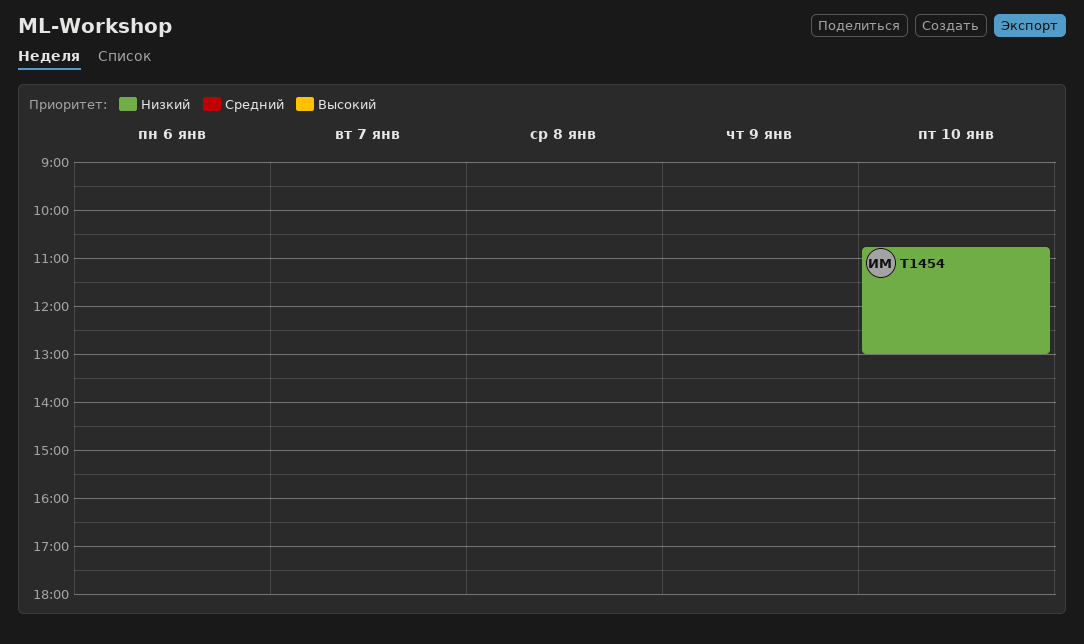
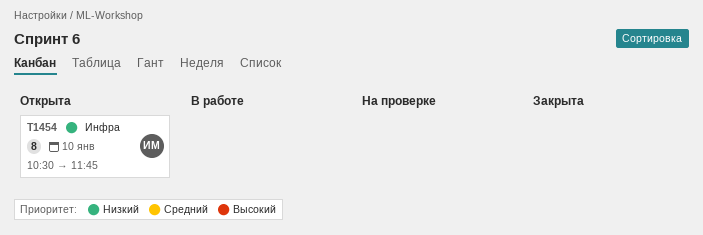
T1454, begins: 10:45 -> 10:30
T1454, ends: 13:00 -> 11:45

